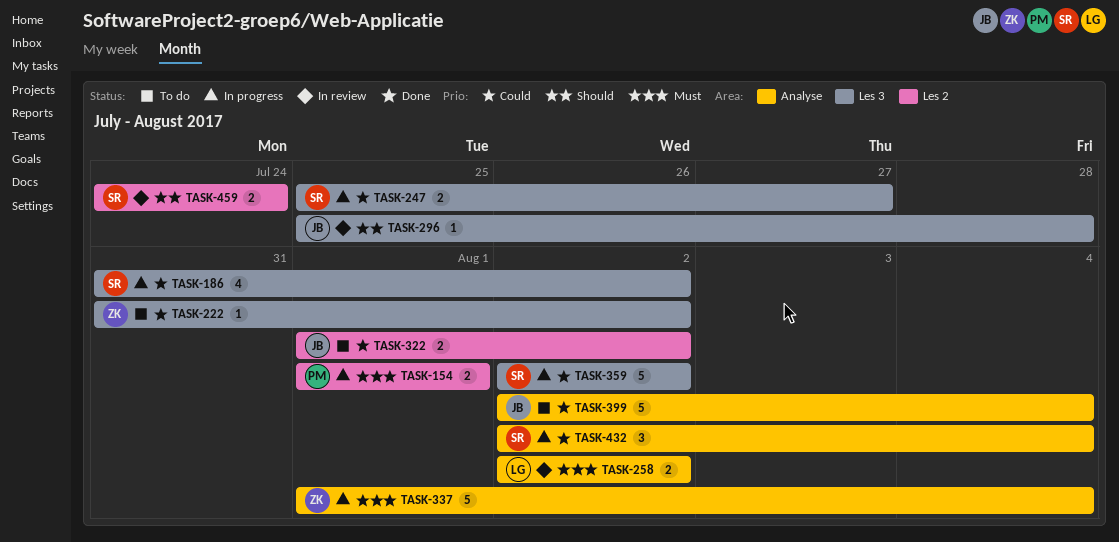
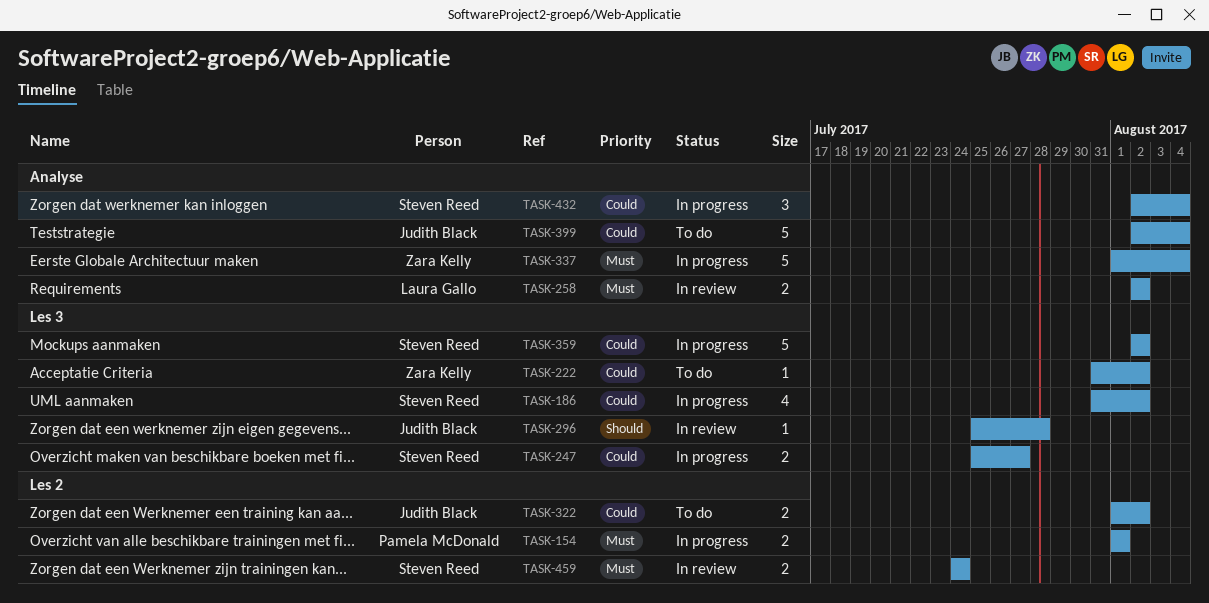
TASK-459, priority: Should -> Must

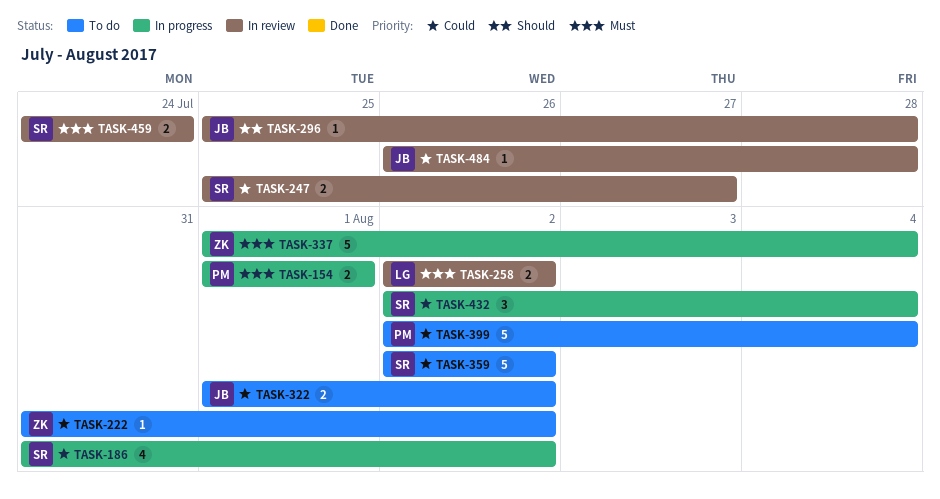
TASK-247, status: In progress -> In review
TASK-359, status: In progress -> To do
TASK-399, owner: Judith Black -> Pamela McDonald
TASK-484: none -> present

